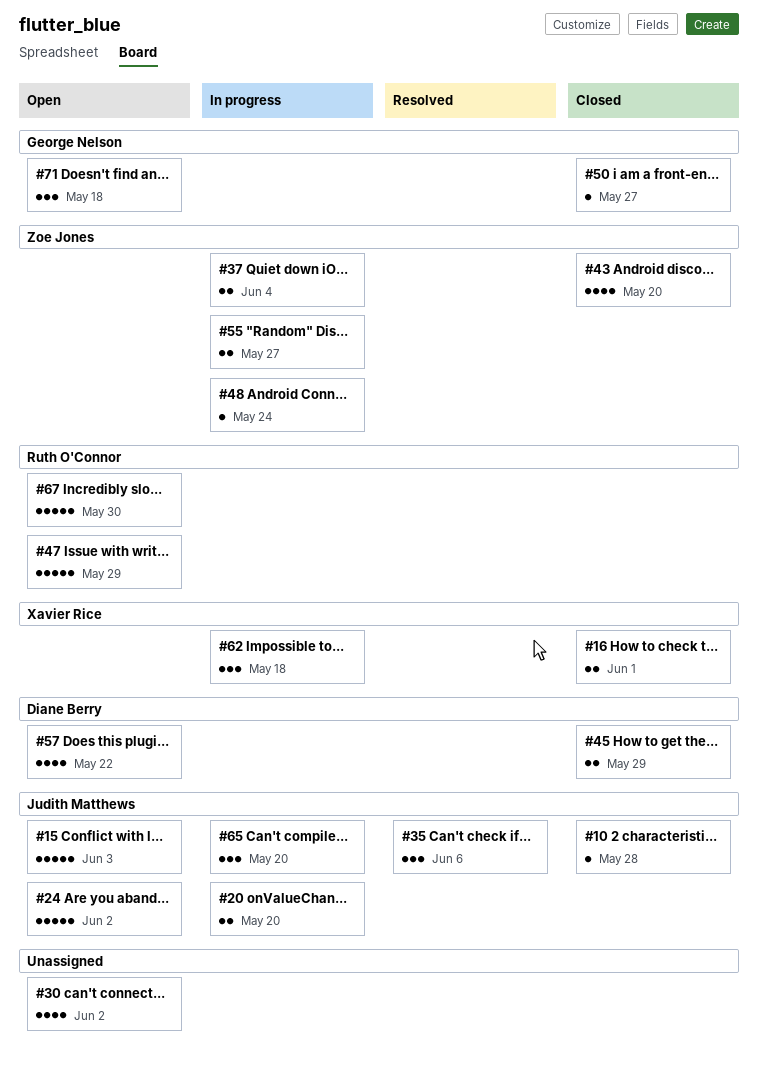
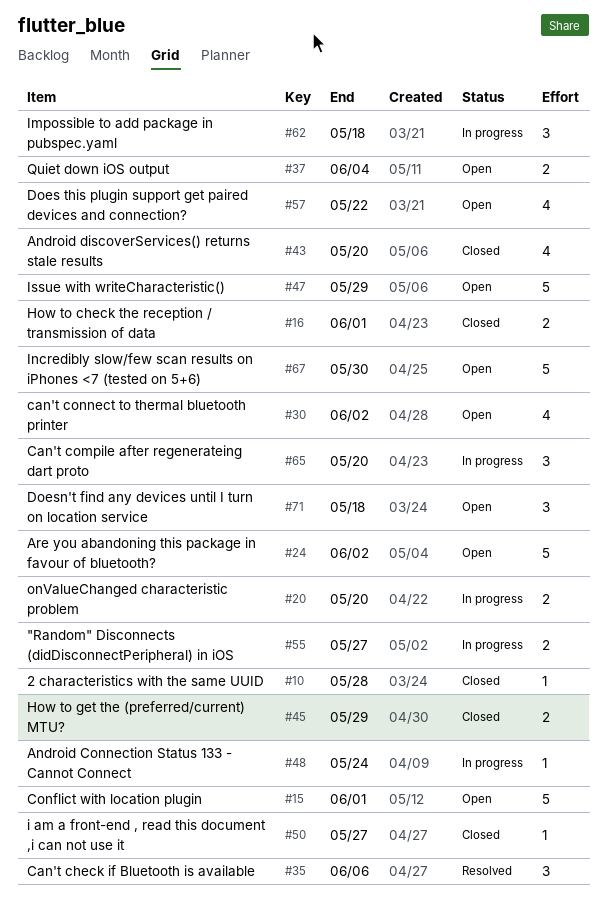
#15, due: Jun 3 -> Jun 1
#37, status: In progress -> Open

